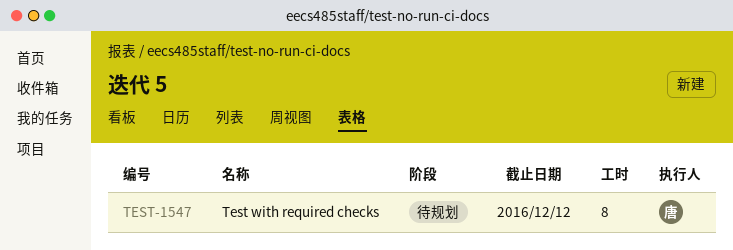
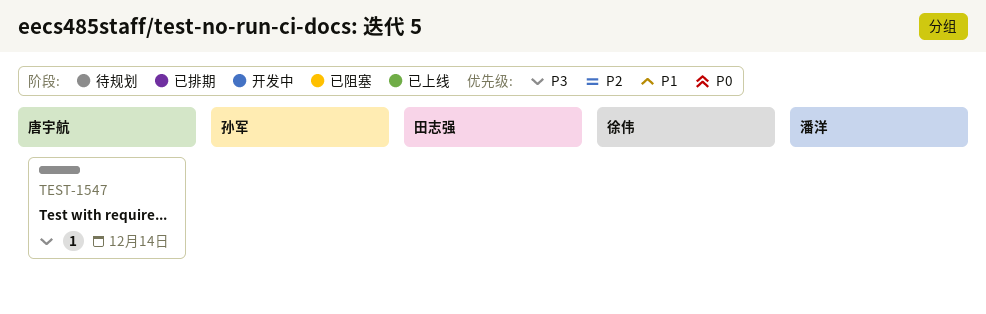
TEST-1547, estimate: 8 -> 1
TEST-1547, due: Dec 12 -> Dec 14

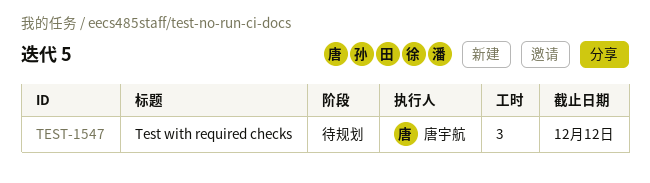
TEST-1547, estimate: 1 -> 3
TEST-1547, due: Dec 14 -> Dec 12

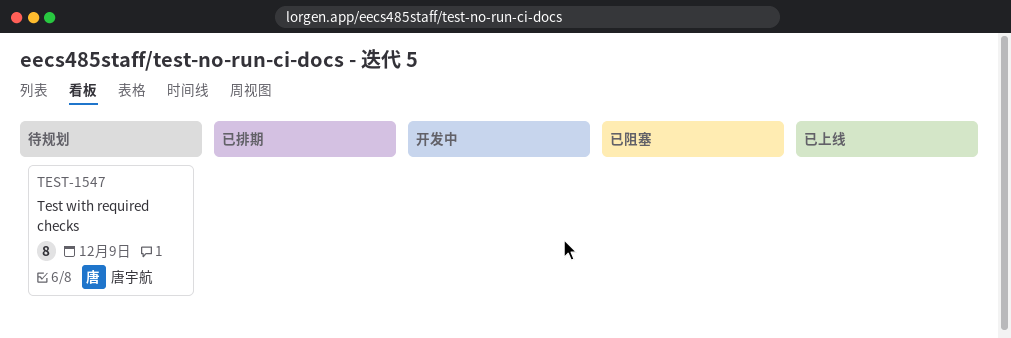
TEST-1547, estimate: 3 -> 8
TEST-1547, due: Dec 12 -> Dec 9

